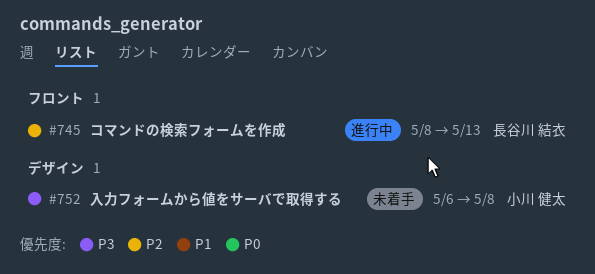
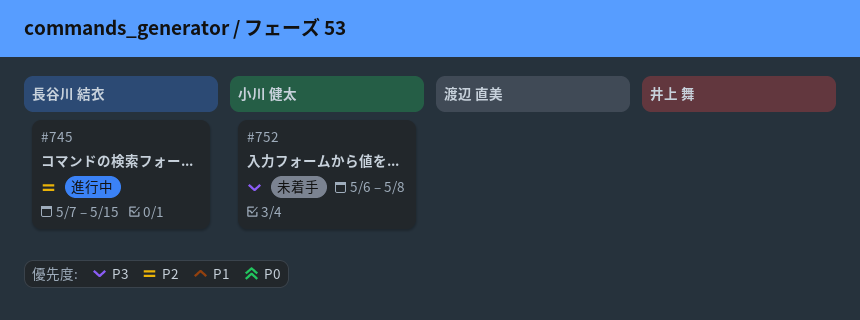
#745, start: May 8 -> May 7
#745, due: May 13 -> May 15

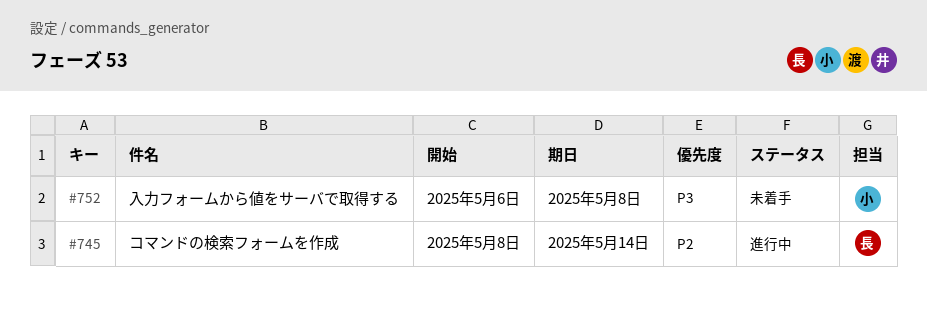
#745, start: May 7 -> May 8
#745, due: May 15 -> May 14

